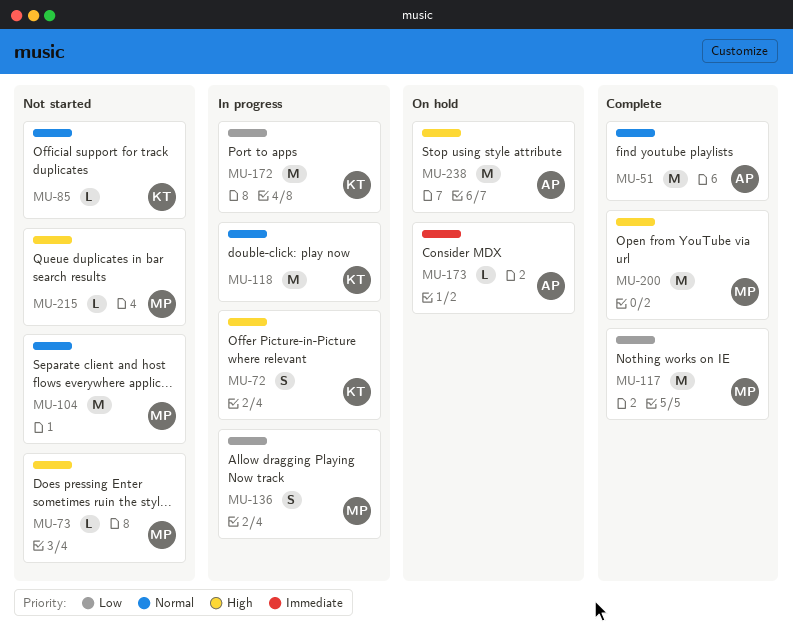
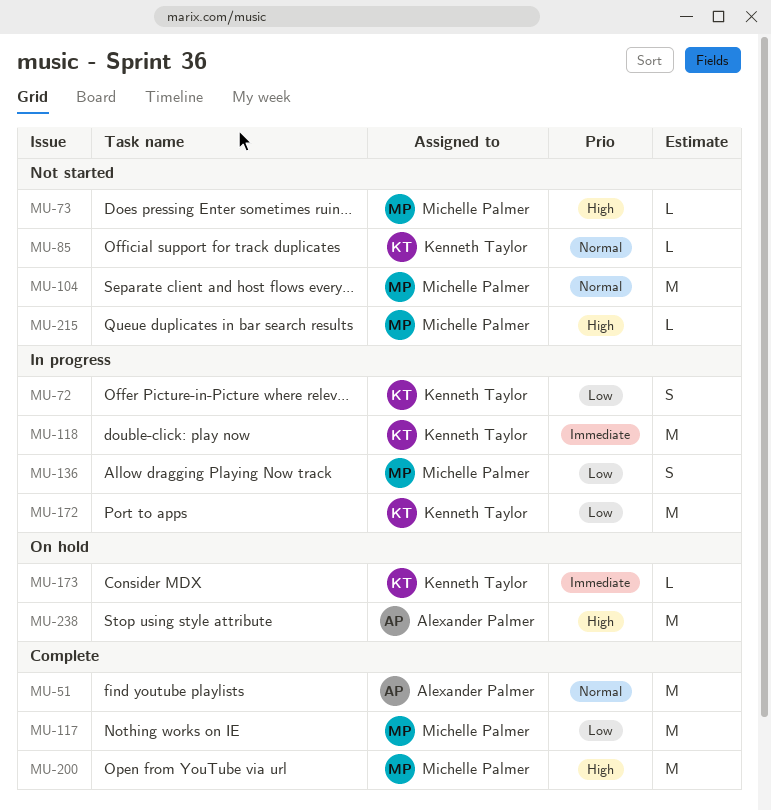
MU-72, priority: High -> Low
MU-118, priority: Normal -> Immediate
MU-173, owner: Alexander Palmer -> Kenneth Taylor

